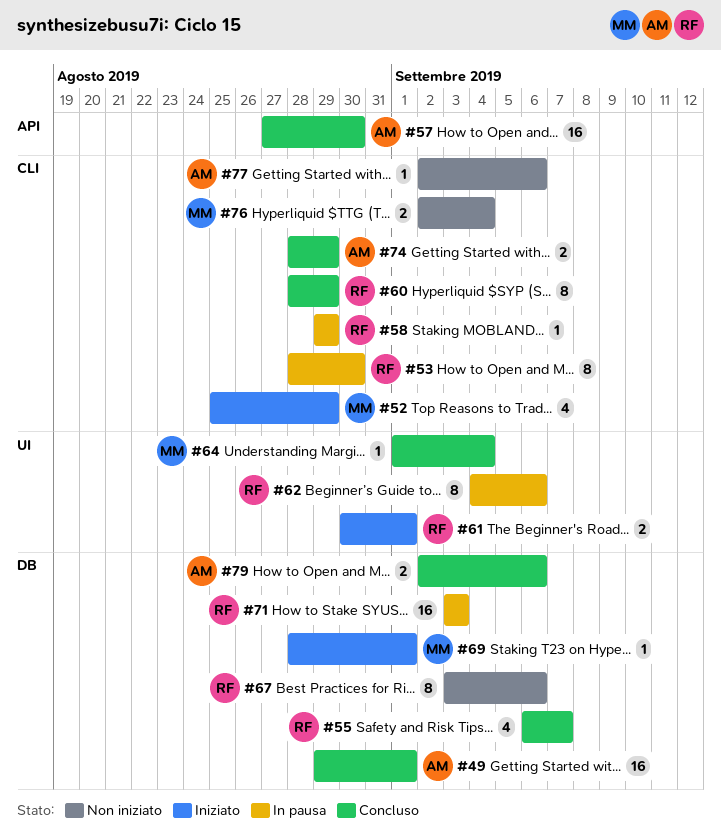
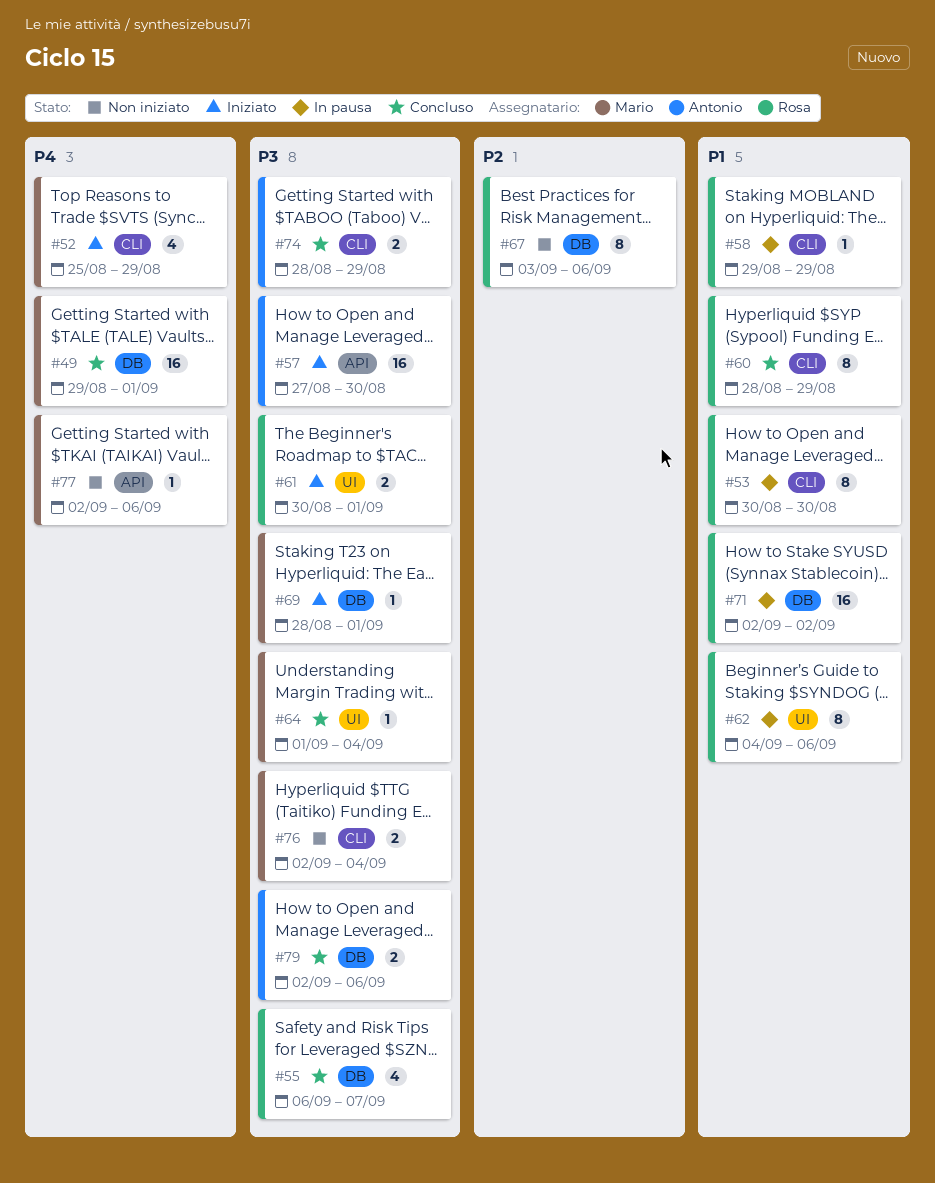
#49, owner: Antonio -> Mario
#53, start: Aug 28 -> Aug 30
#57, status: Concluso -> Iniziato
#71, start: Sep 3 -> Sep 2
#71, due: Sep 3 -> Sep 2
#77, owner: Antonio -> Mario
#77, label: CLI -> API

